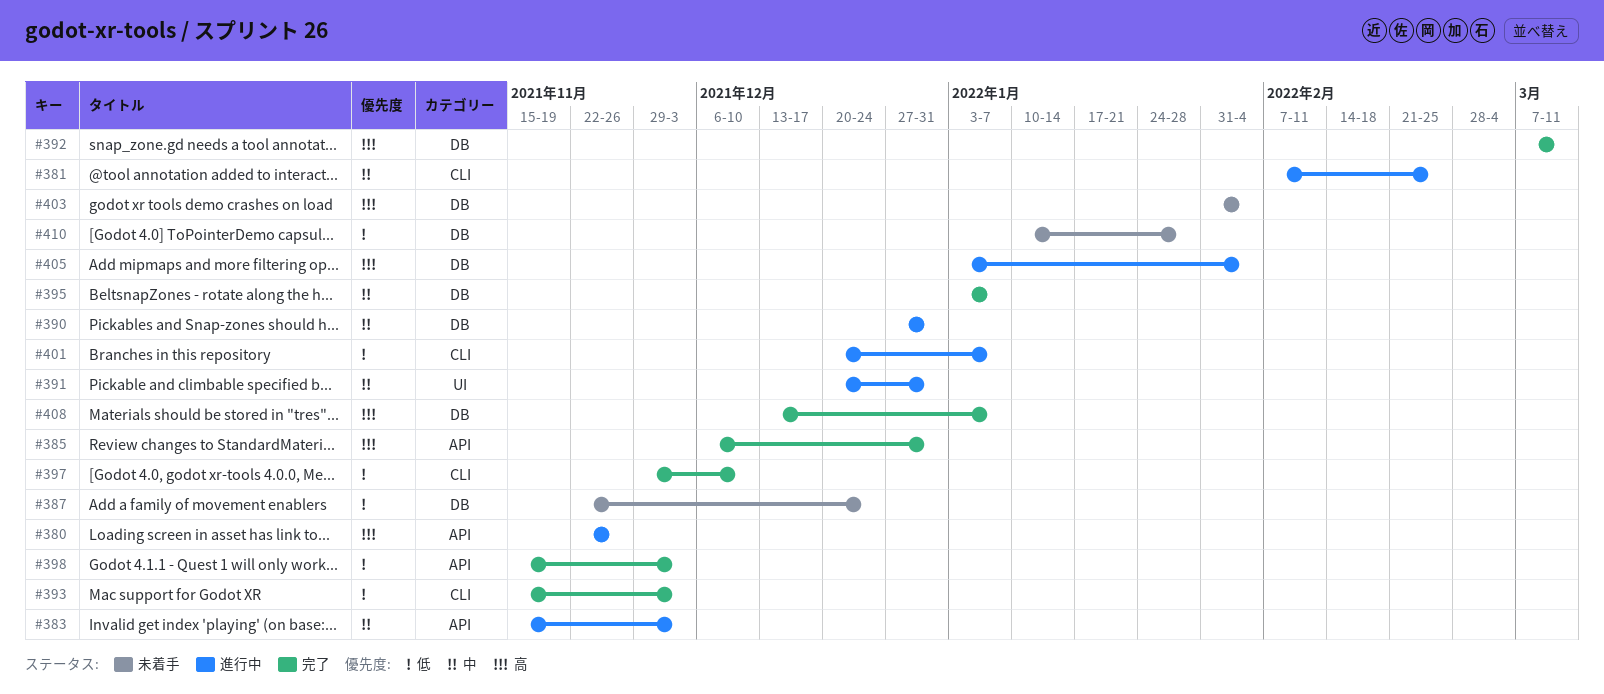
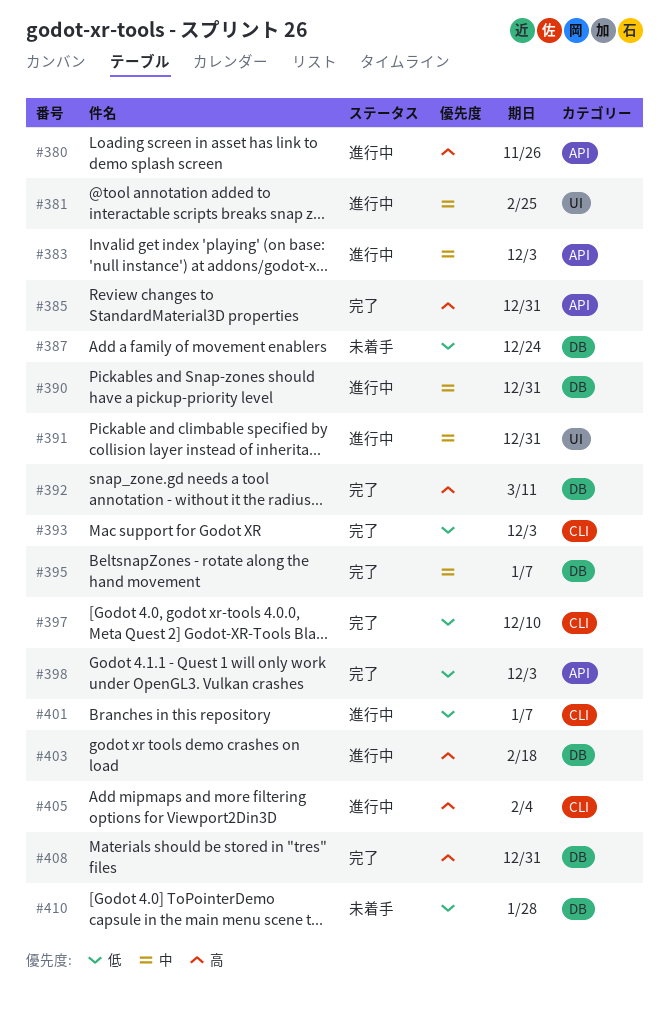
#381, label: CLI -> UI
#403, status: 未着手 -> 進行中
#403, due: Feb 4 -> Feb 18
#405, label: DB -> CLI
#408, due: Jan 7 -> Dec 31

